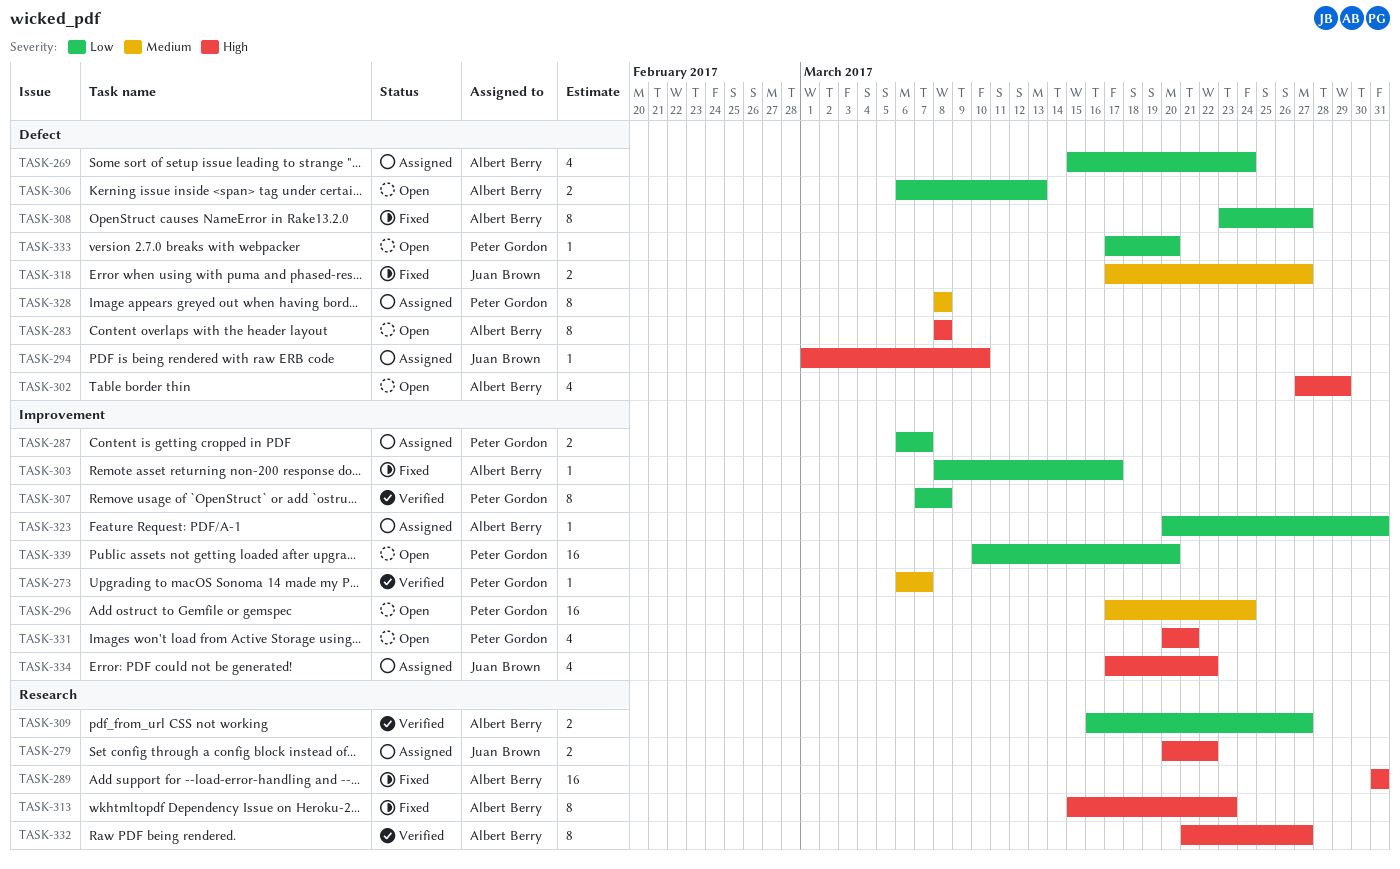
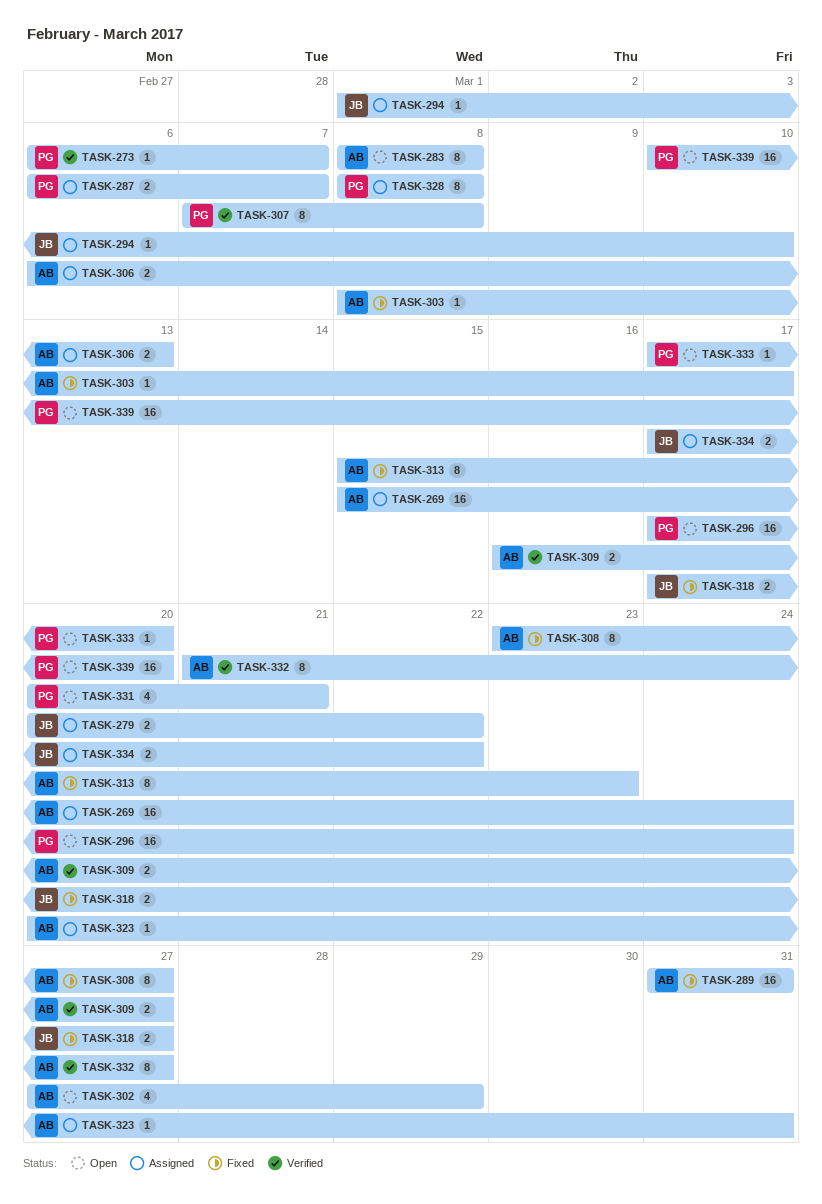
TASK-269, estimate: 4 -> 16
TASK-306, status: Open -> Assigned
TASK-334, estimate: 4 -> 2

